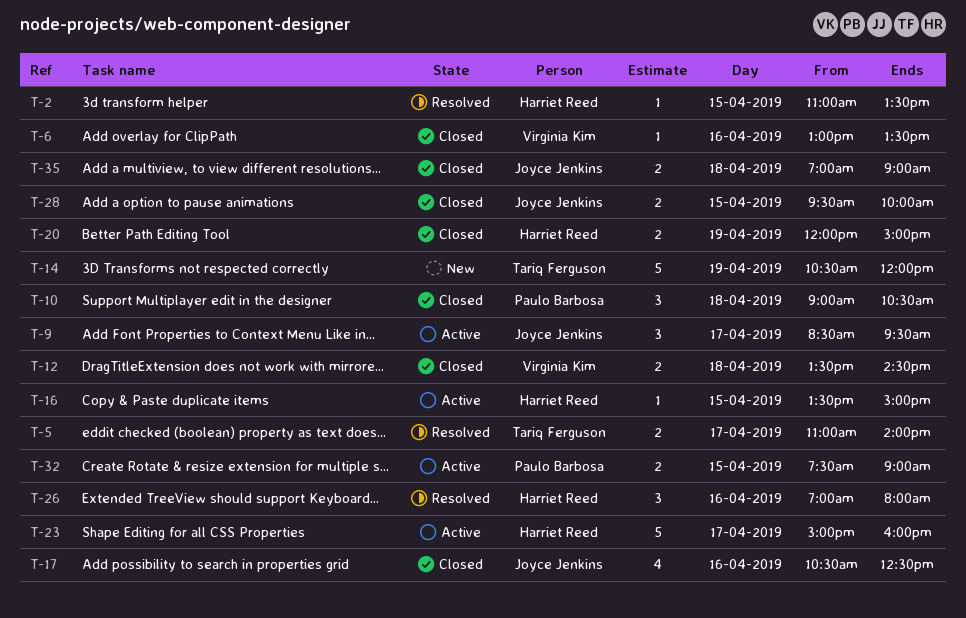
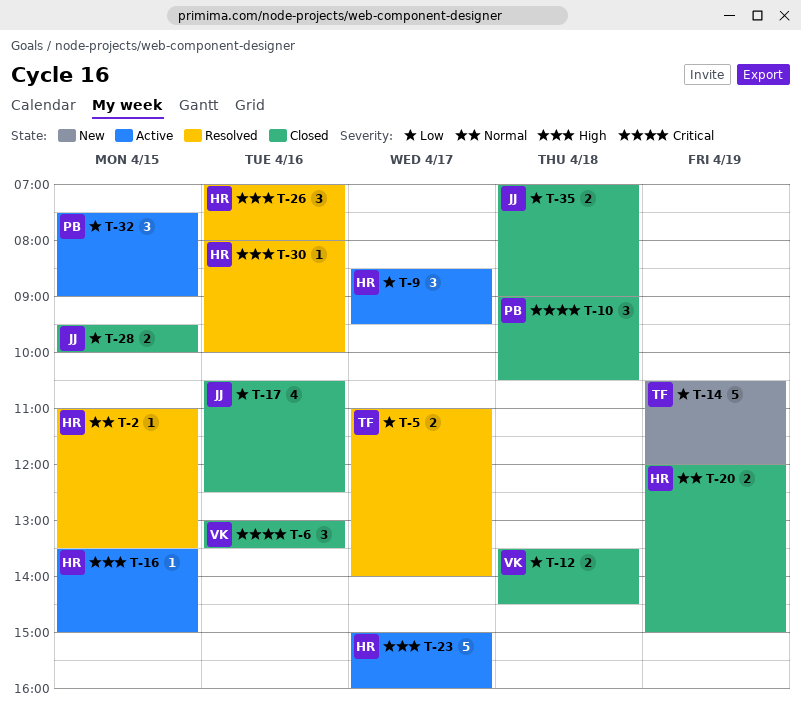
T-6, estimate: 1 -> 3
T-9, owner: Joyce Jenkins -> Harriet Reed
T-30: none -> present
T-32, estimate: 2 -> 3

